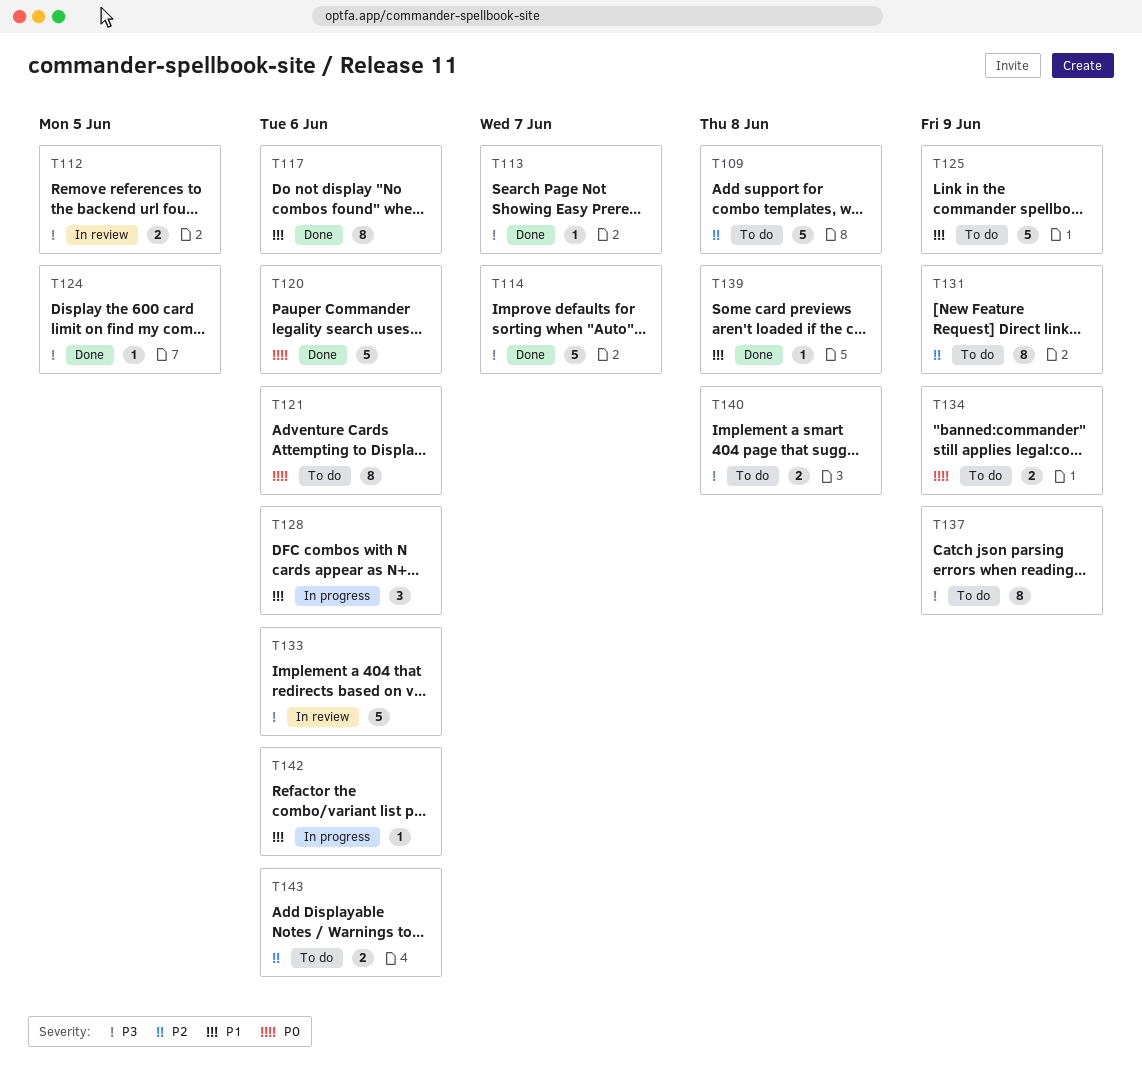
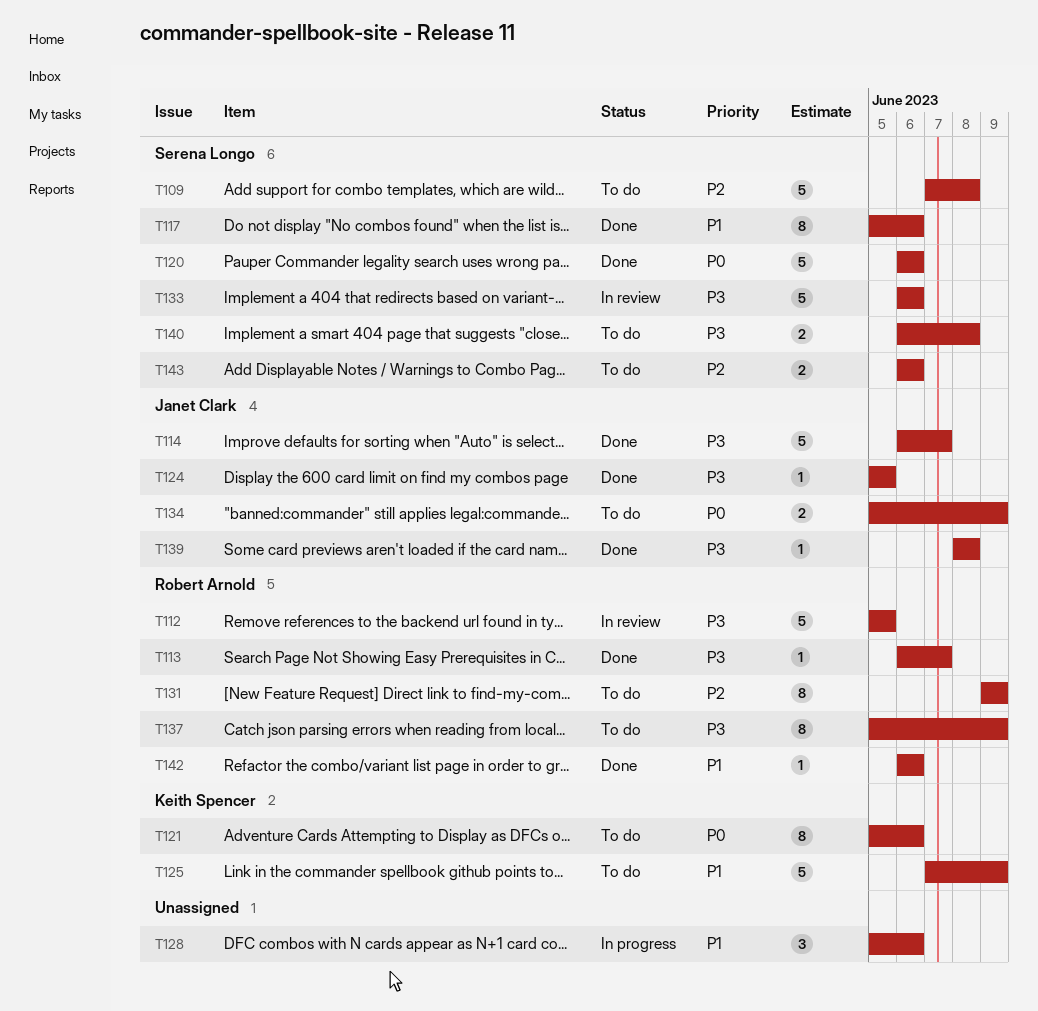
T112, estimate: 2 -> 5
T139, priority: P1 -> P3
T142, status: In progress -> Done

